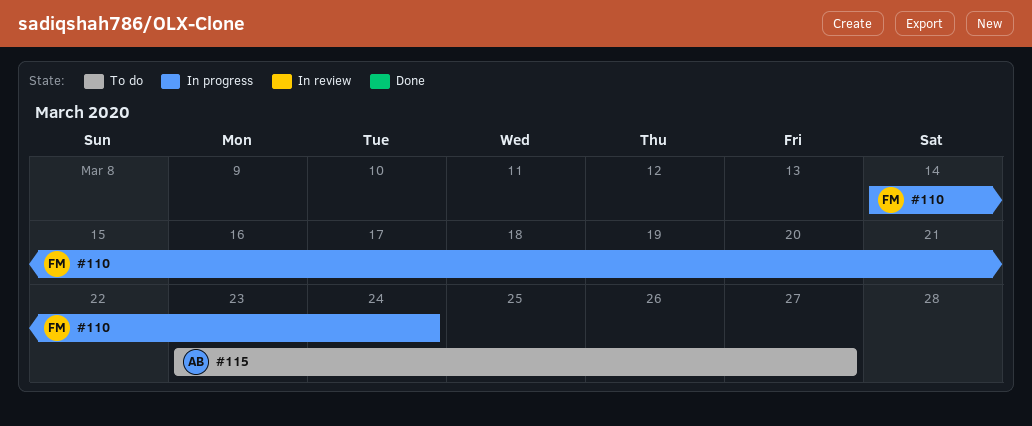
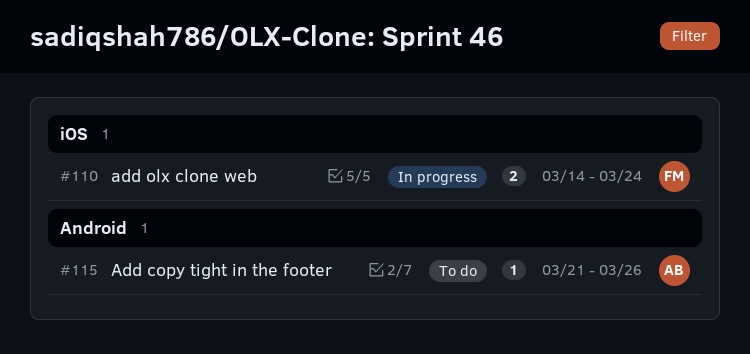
#115, start: Mar 23 -> Mar 21
#115, due: Mar 27 -> Mar 26

